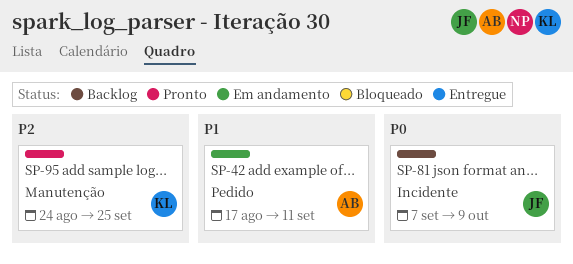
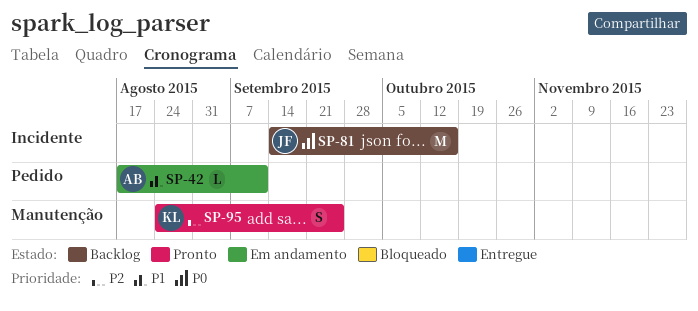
SP-81, start: Sep 7 -> Sep 14
SP-81, due: Oct 9 -> Oct 16

